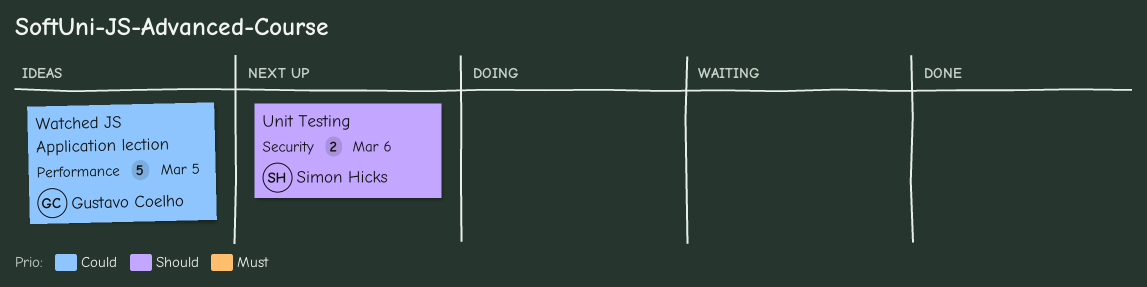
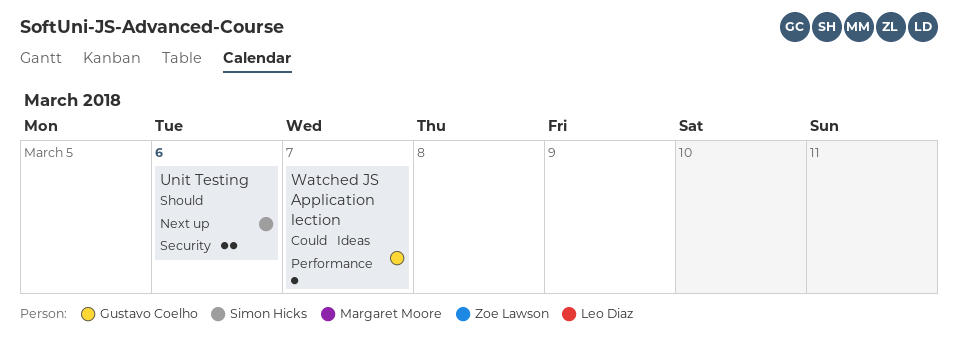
Watched JS Application lection, estimate: 5 -> 1
Watched JS Application lection, due: Mar 5 -> Mar 7

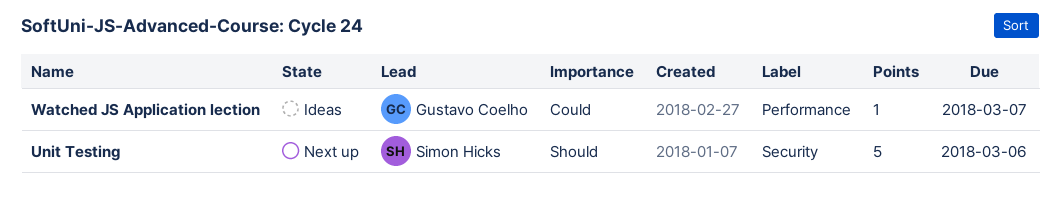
Unit Testing, estimate: 2 -> 5

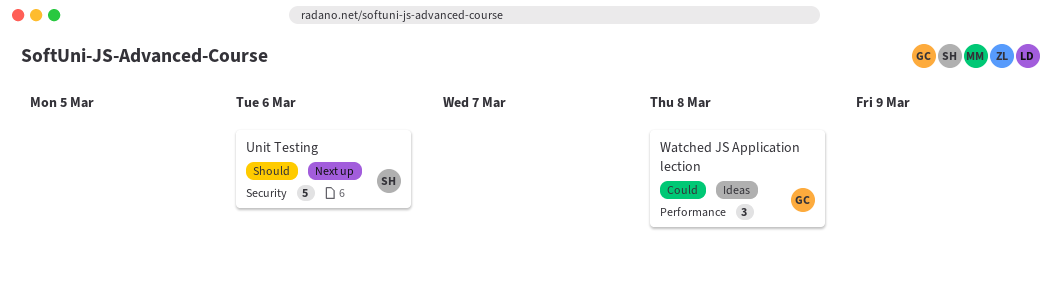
Watched JS Application lection, estimate: 1 -> 3
Watched JS Application lection, due: Mar 7 -> Mar 8

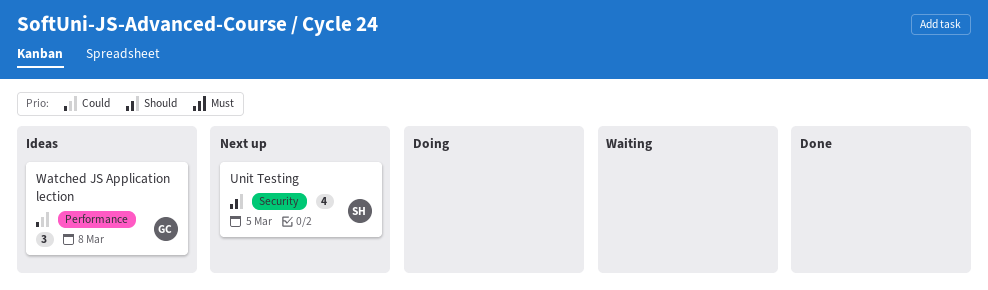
Unit Testing, estimate: 5 -> 4
Unit Testing, due: Mar 6 -> Mar 5

